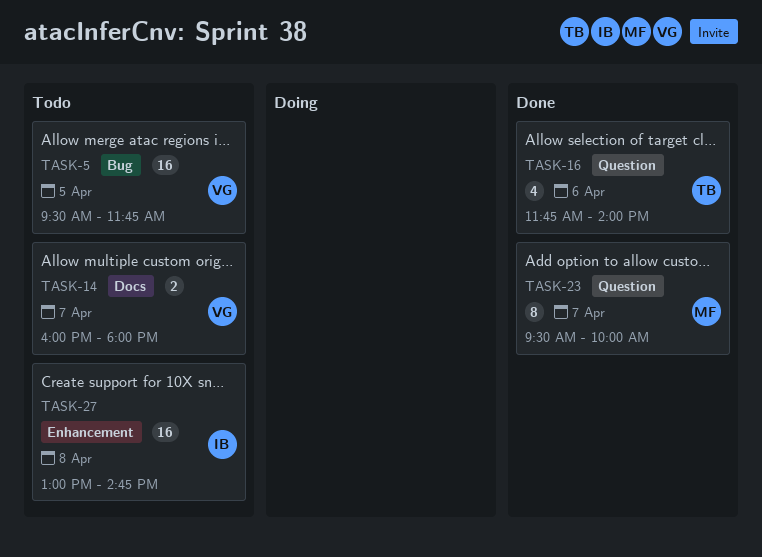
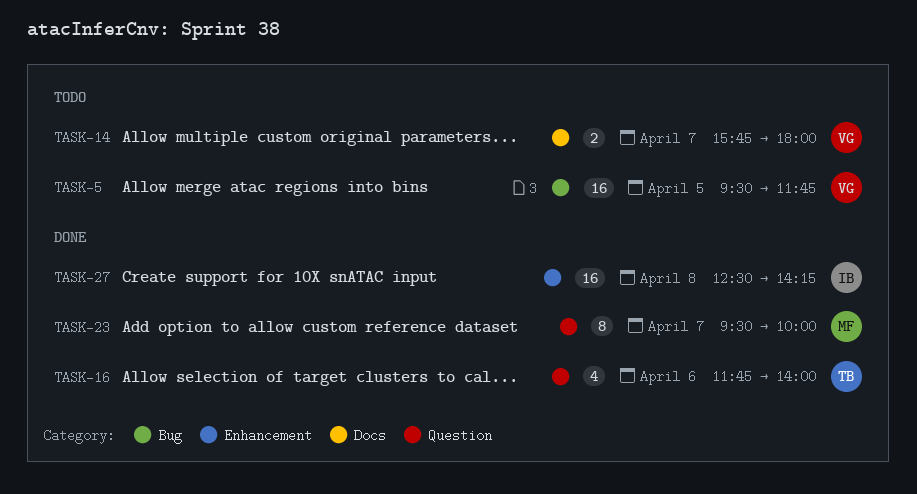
TASK-14, begins: 16:00 -> 15:45
TASK-27, status: Todo -> Done
TASK-27, begins: 13:00 -> 12:30
TASK-27, ends: 14:45 -> 14:15

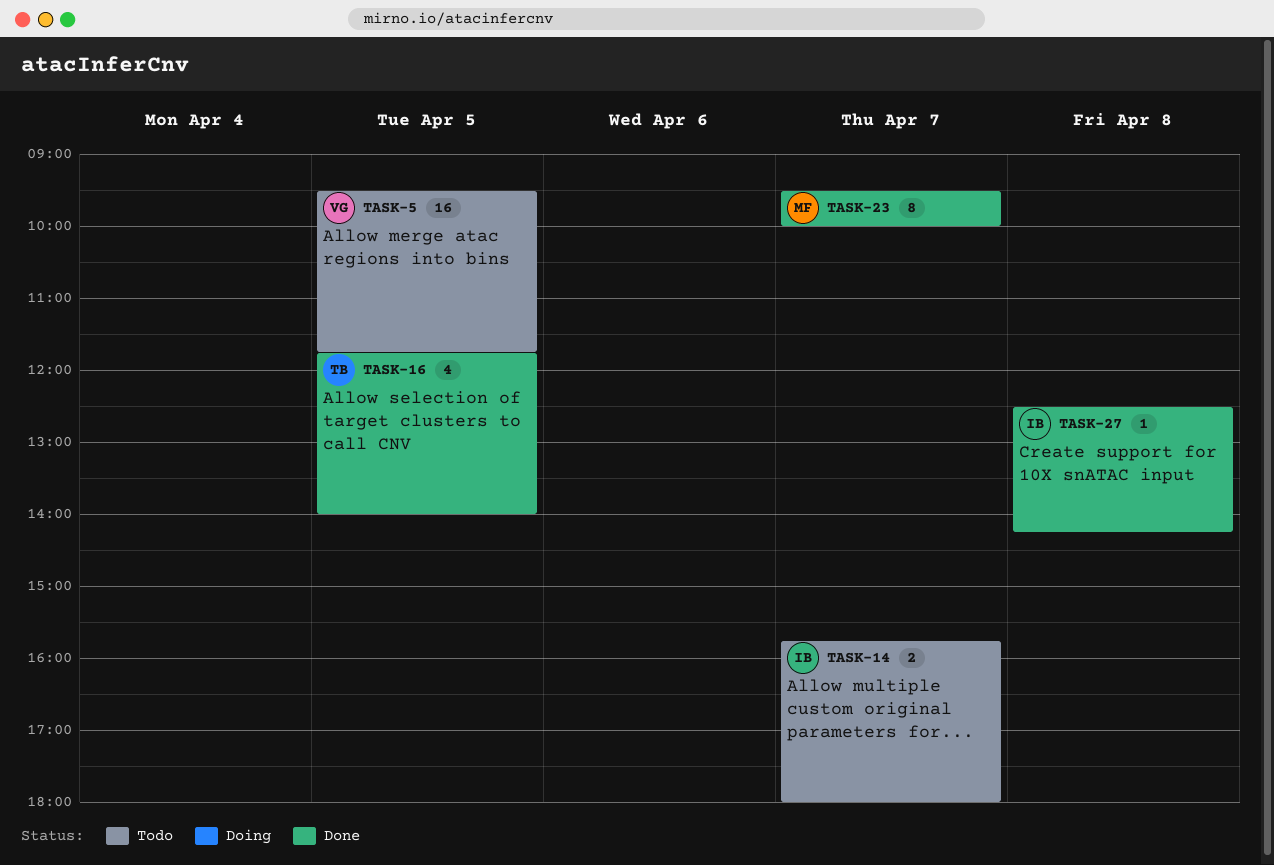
TASK-14, owner: VG -> IB
TASK-16, day: Apr 6 -> Apr 5
TASK-27, estimate: 16 -> 1

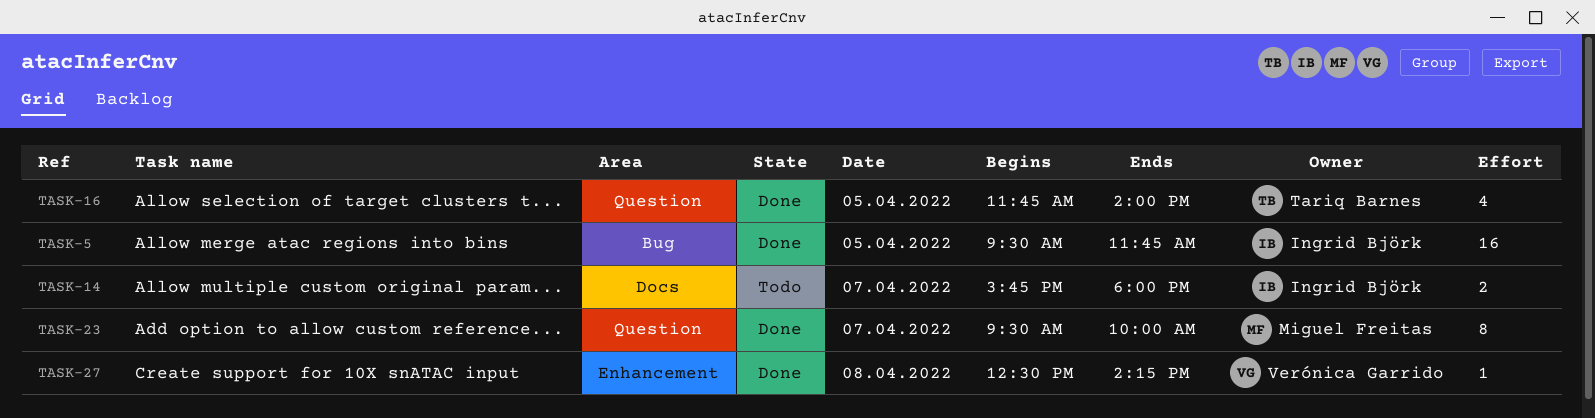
TASK-5, status: Todo -> Done
TASK-5, owner: Verónica Garrido -> Ingrid Björk
TASK-27, owner: Ingrid Björk -> Verónica Garrido

